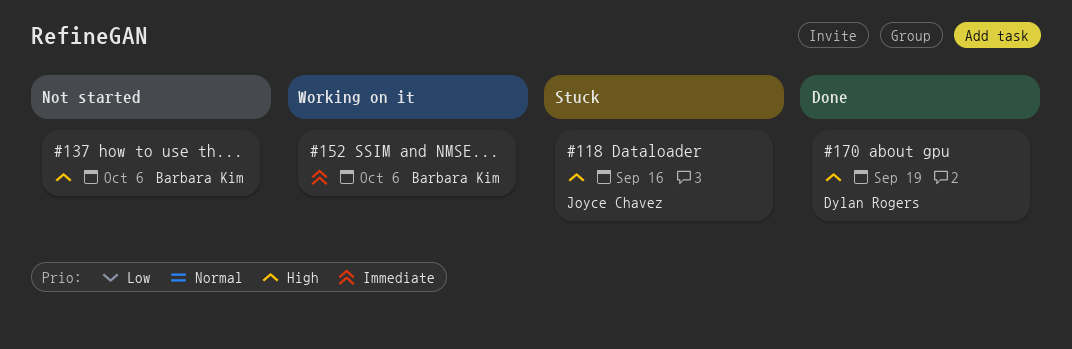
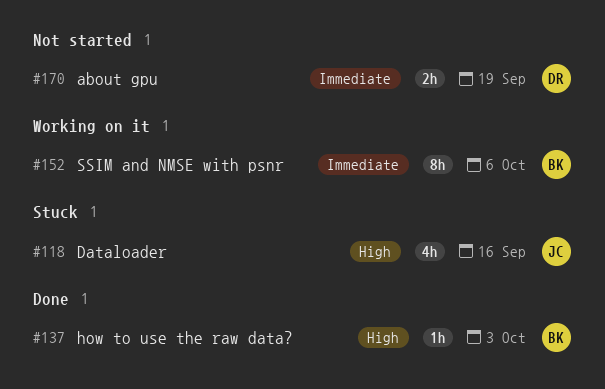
#137, status: Not started -> Done
#137, due: Oct 6 -> Oct 3
#170, status: Done -> Not started
#170, priority: High -> Immediate

